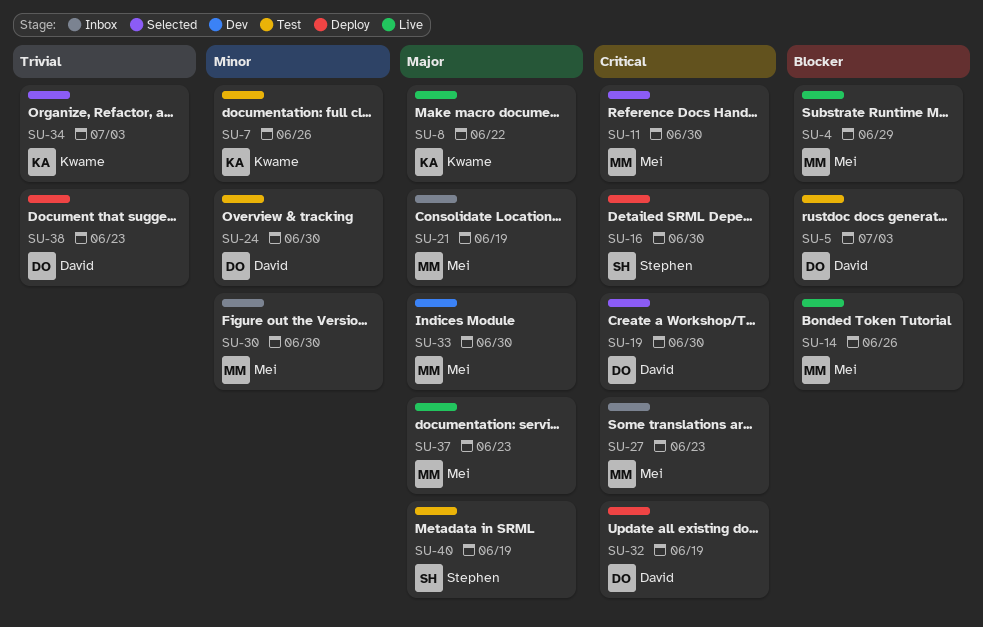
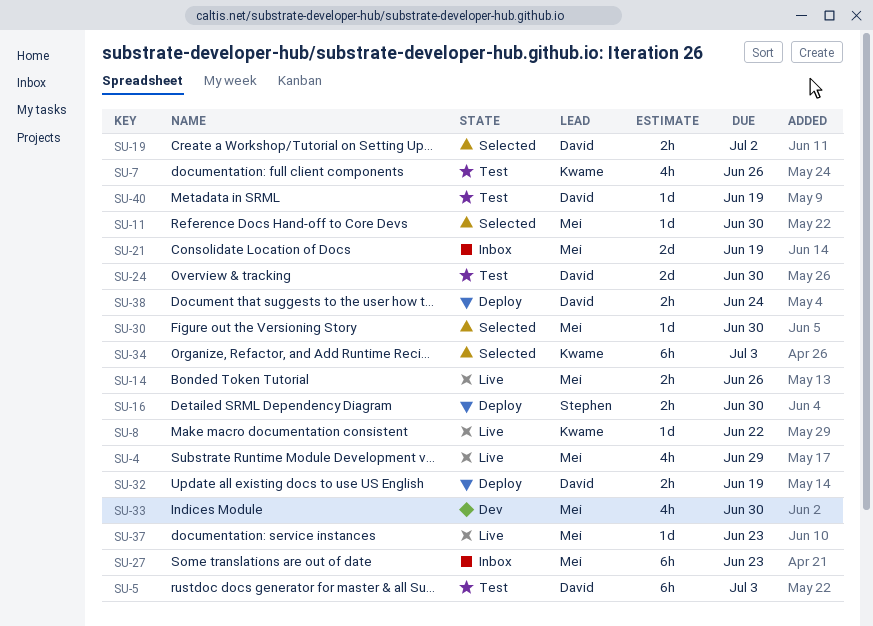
SU-19, due: Jun 30 -> Jul 2
SU-30, status: Inbox -> Selected
SU-38, due: Jun 23 -> Jun 24
SU-40, owner: Stephen -> David

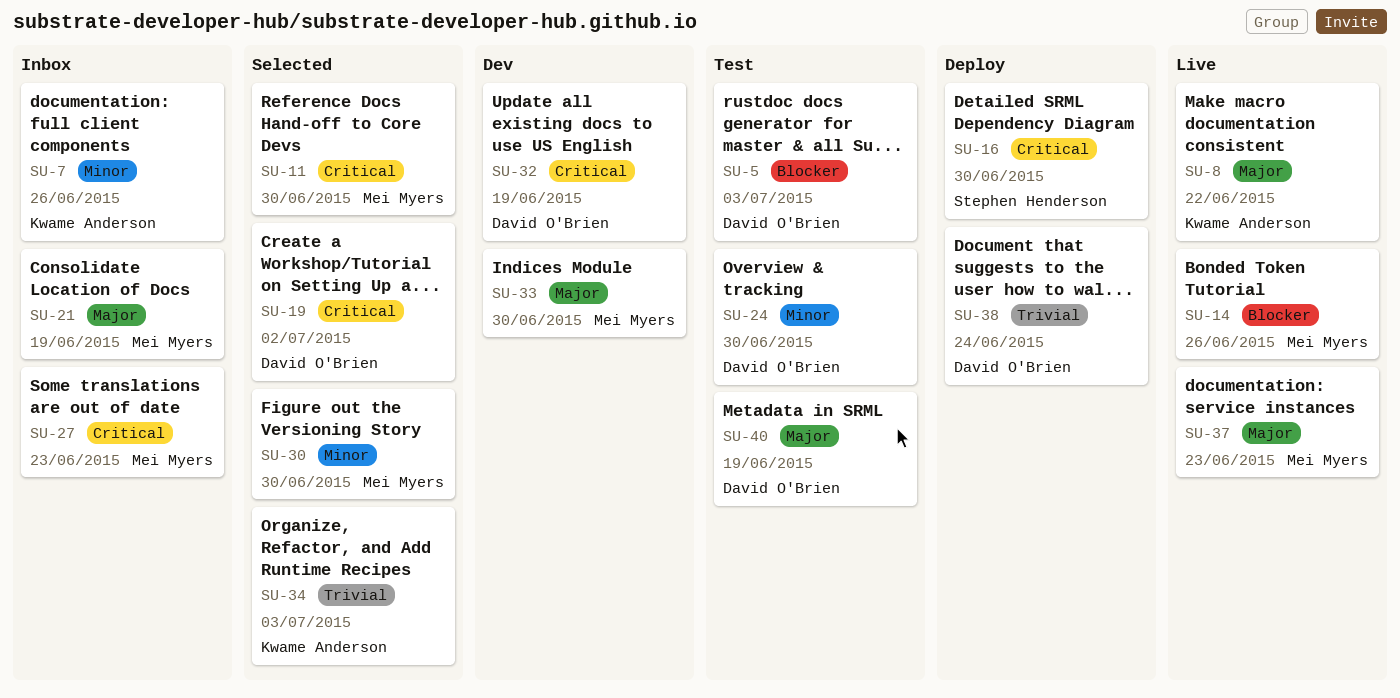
SU-4: present -> none
SU-7, status: Test -> Inbox
SU-32, status: Deploy -> Dev

